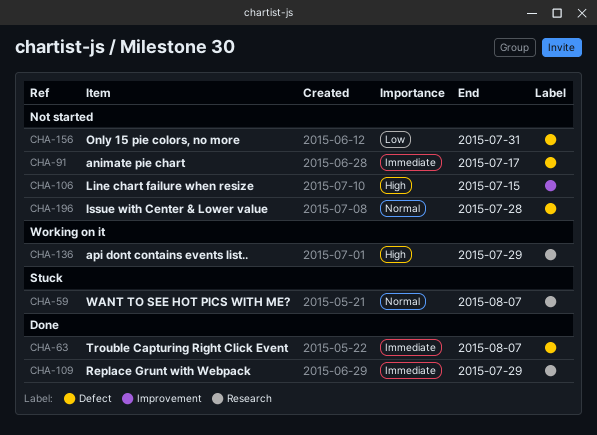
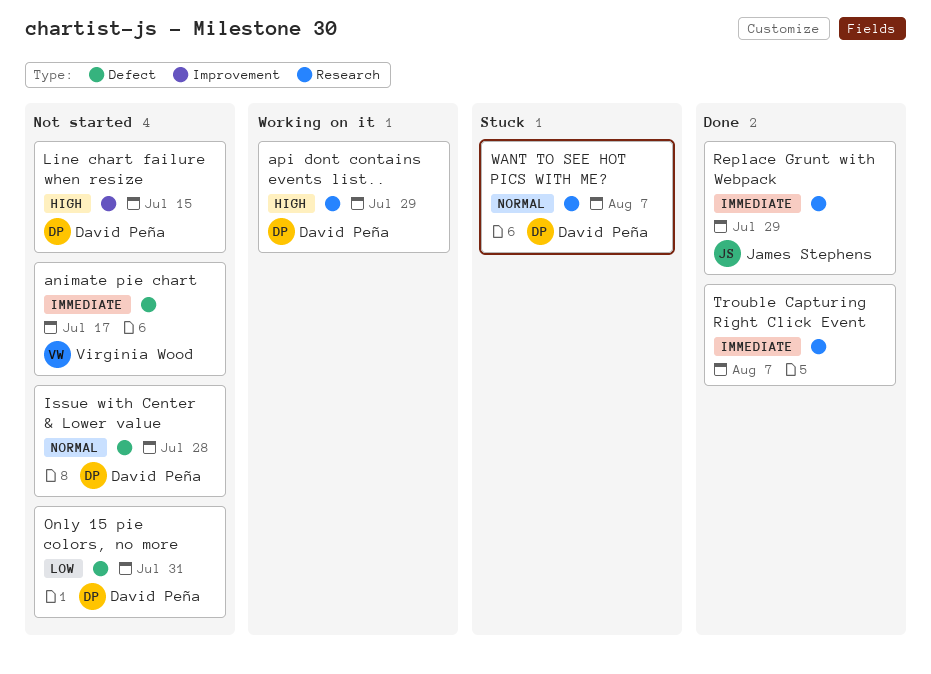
Trouble Capturing Right Click Event, label: Defect -> Research

